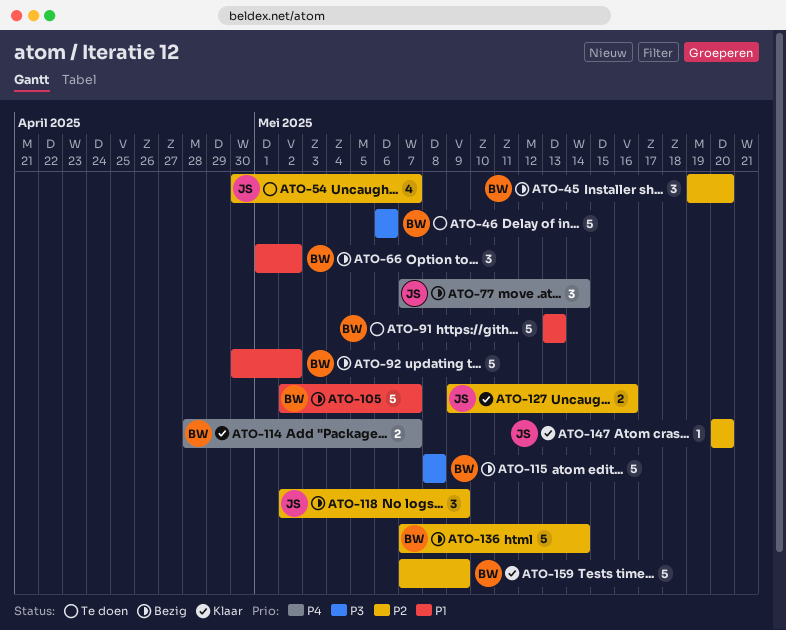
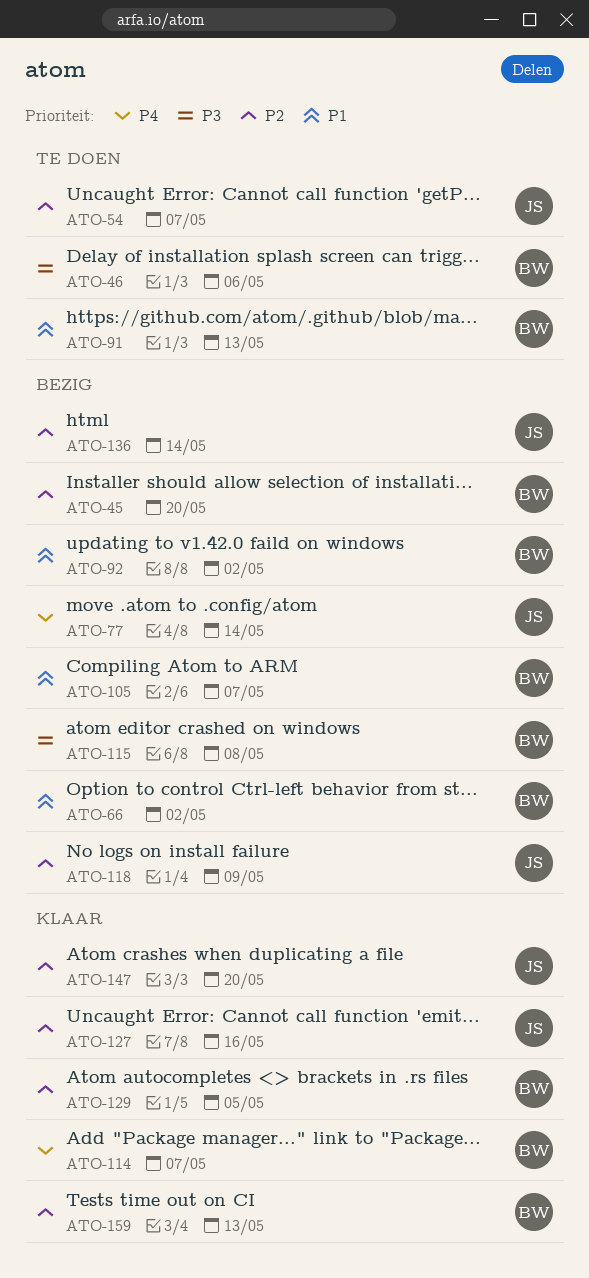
ATO-129: none -> present
ATO-136, owner: BW -> JS
ATO-159, due: May 9 -> May 13

